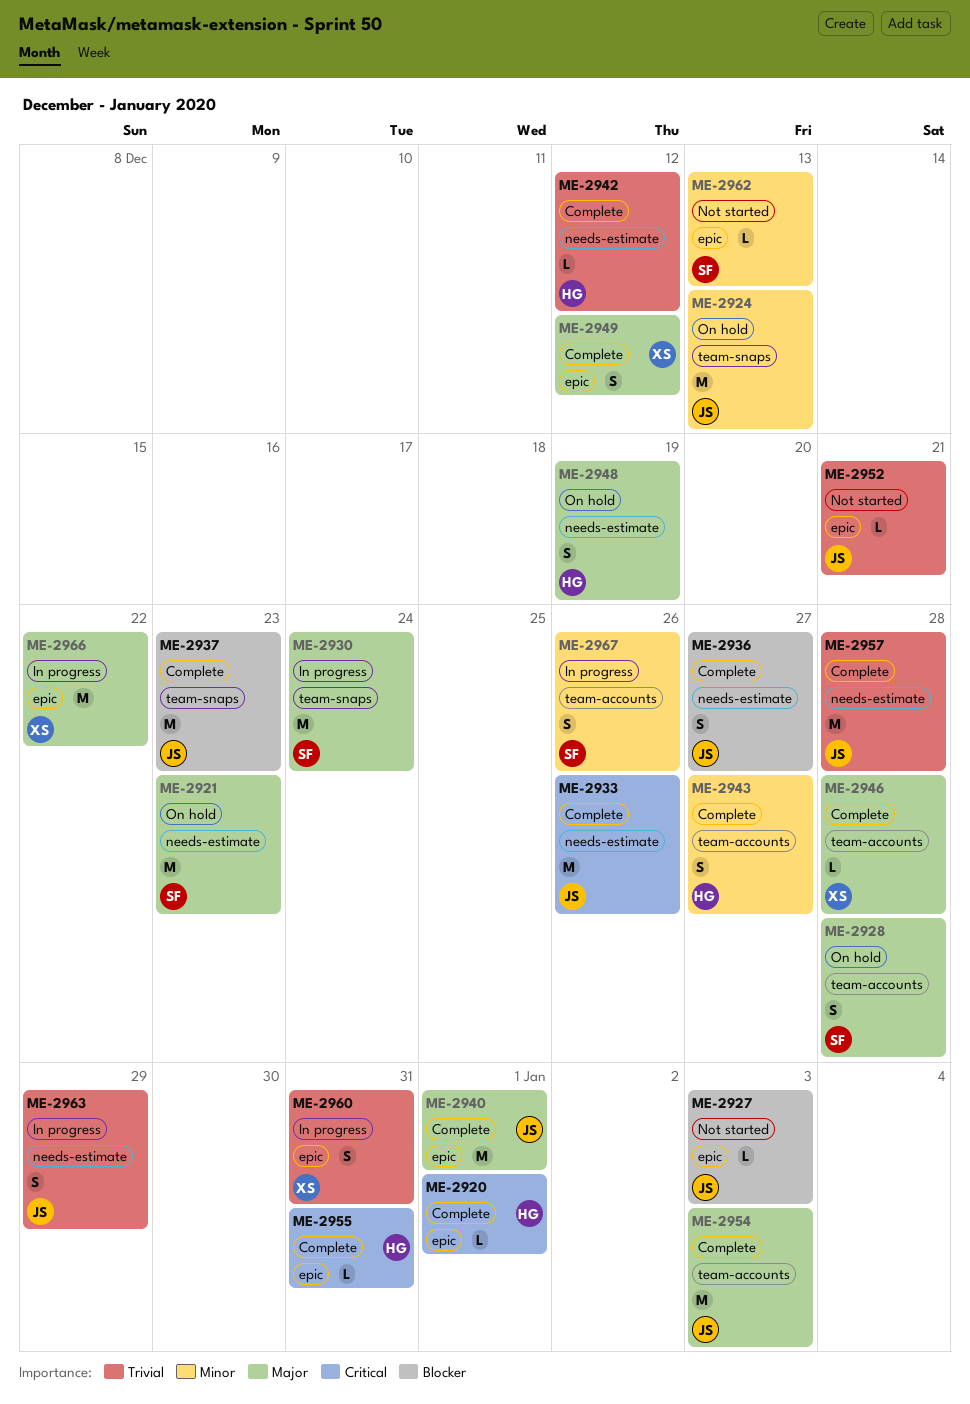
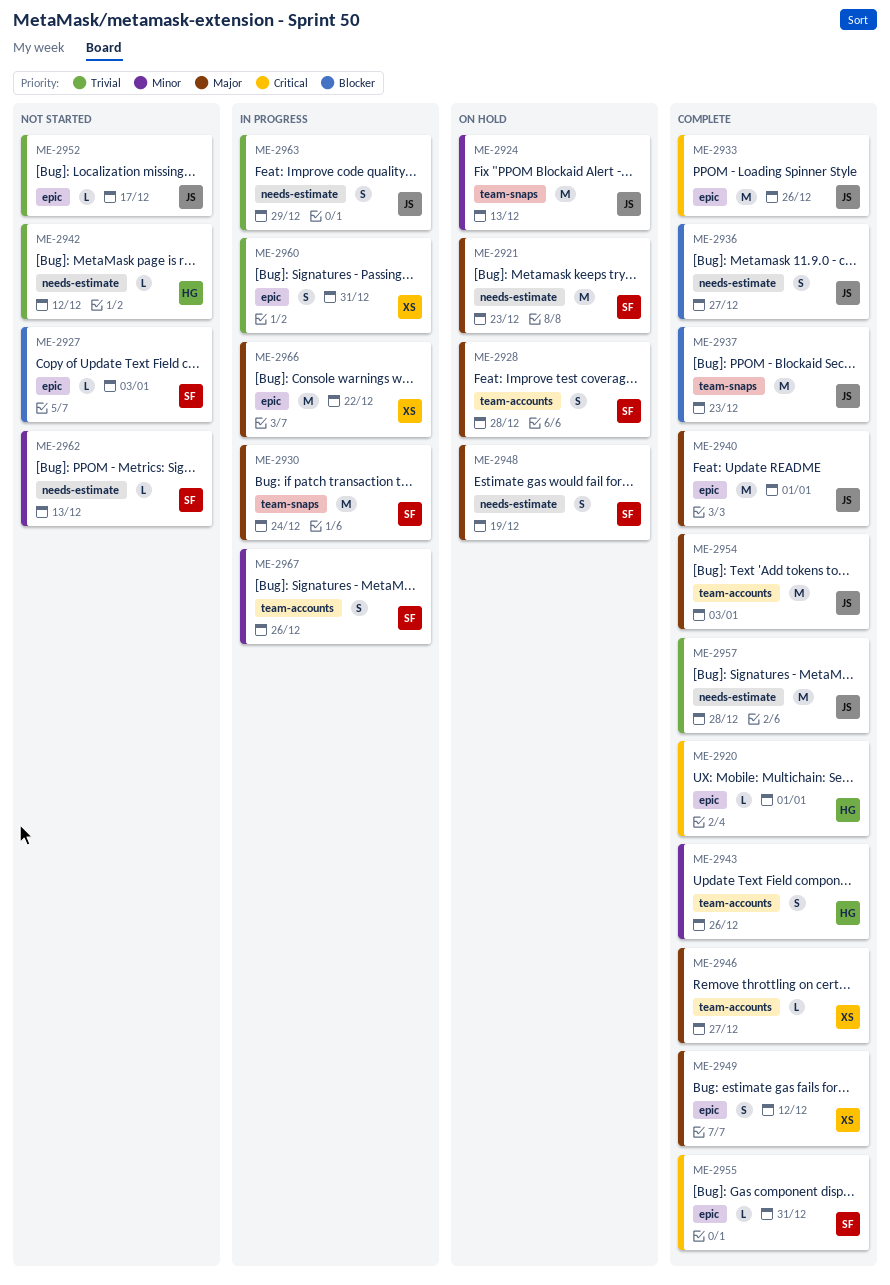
ME-2927, owner: JS -> SF
ME-2933, label: needs-estimate -> epic
ME-2942, status: Complete -> Not started
ME-2943, due: Dec 27 -> Dec 26
ME-2946, due: Dec 28 -> Dec 27
ME-2948, owner: HG -> SF
ME-2952, due: Dec 21 -> Dec 17
ME-2955, owner: HG -> SF
ME-2962, label: epic -> needs-estimate

